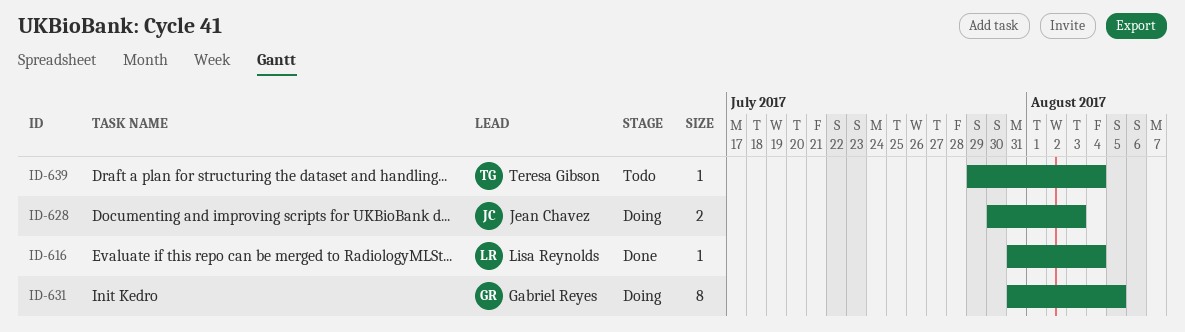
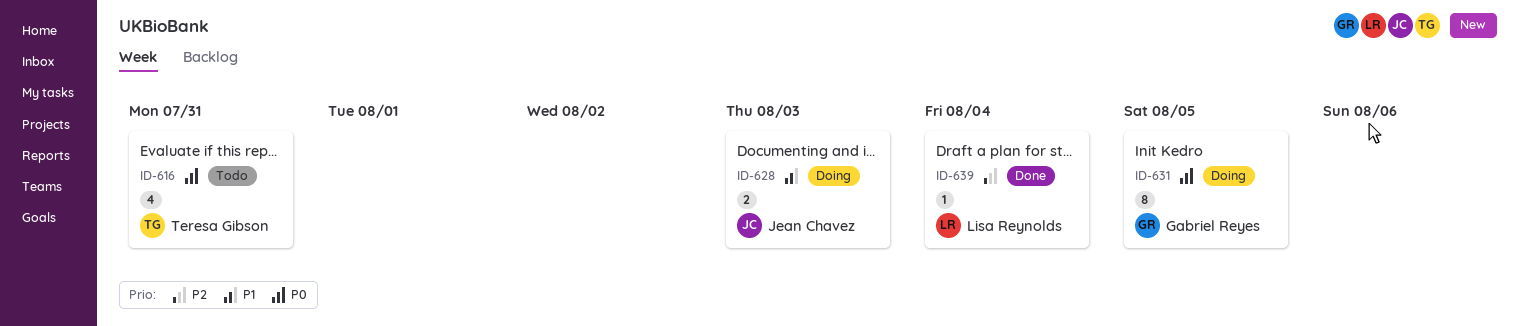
ID-616, status: Done -> Todo
ID-616, owner: Lisa Reynolds -> Teresa Gibson
ID-616, estimate: 1 -> 4
ID-616, due: Aug 4 -> Jul 31
ID-639, status: Todo -> Done
ID-639, owner: Teresa Gibson -> Lisa Reynolds

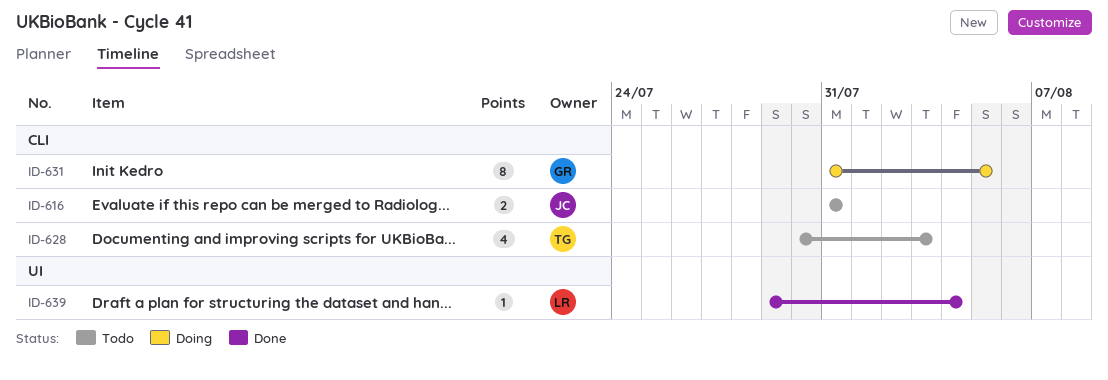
ID-616, owner: Teresa Gibson -> Jean Chavez
ID-616, estimate: 4 -> 2
ID-628, status: Doing -> Todo
ID-628, owner: Jean Chavez -> Teresa Gibson
ID-628, estimate: 2 -> 4

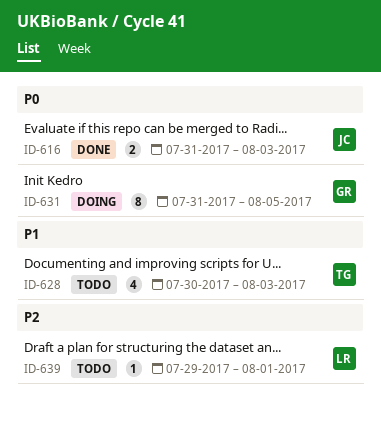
ID-616, status: Todo -> Done
ID-616, due: Jul 31 -> Aug 3
ID-639, status: Done -> Todo
ID-639, due: Aug 4 -> Aug 1

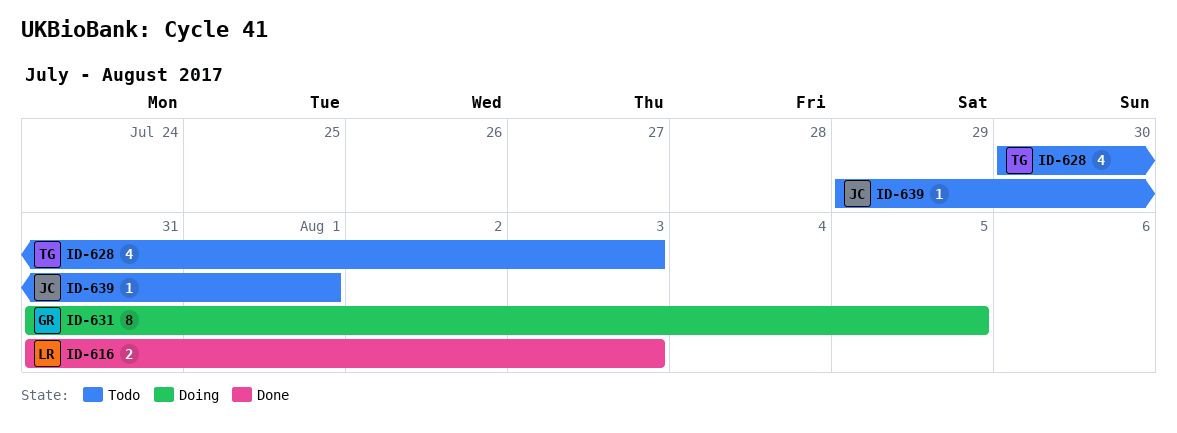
ID-616, owner: JC -> LR
ID-639, owner: LR -> JC

